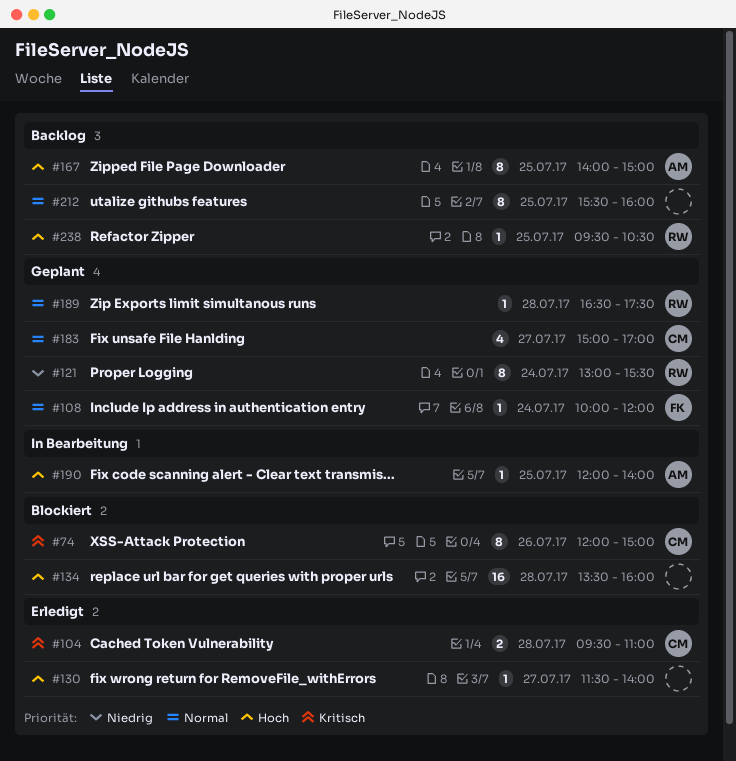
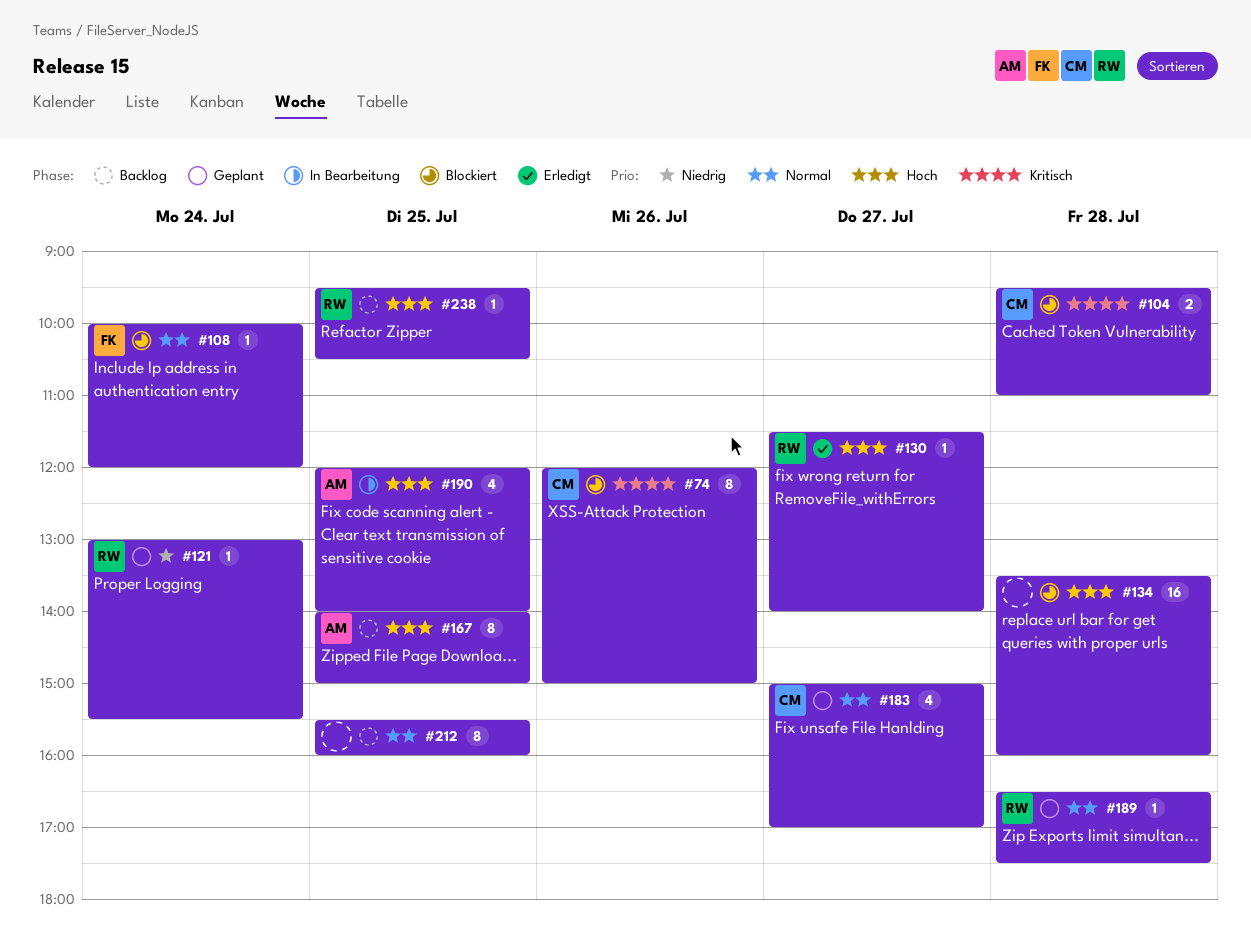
#104, status: Erledigt -> Blockiert
#108, status: Geplant -> Blockiert
#121, estimate: 8 -> 1
#130, owner: none -> RW
#190, estimate: 1 -> 4

